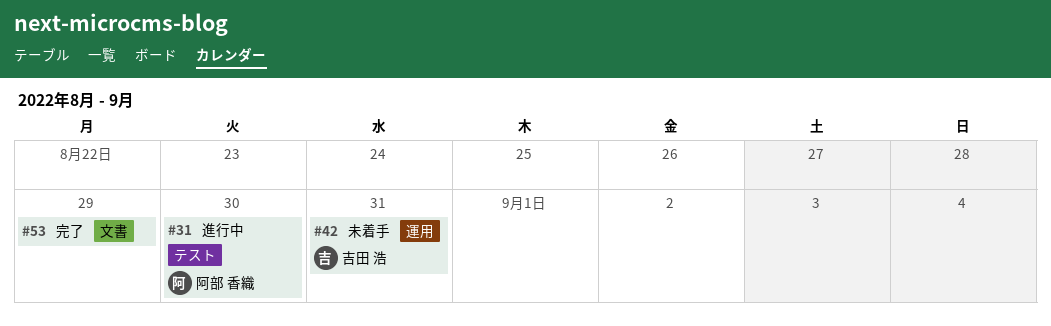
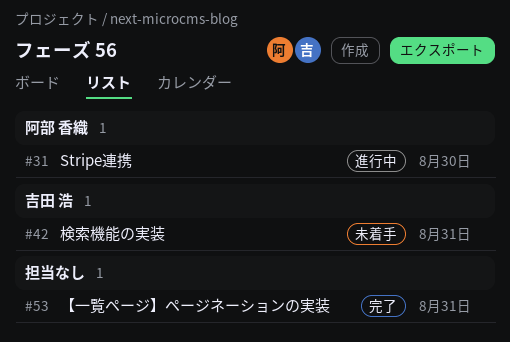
#53, due: Aug 29 -> Aug 31

